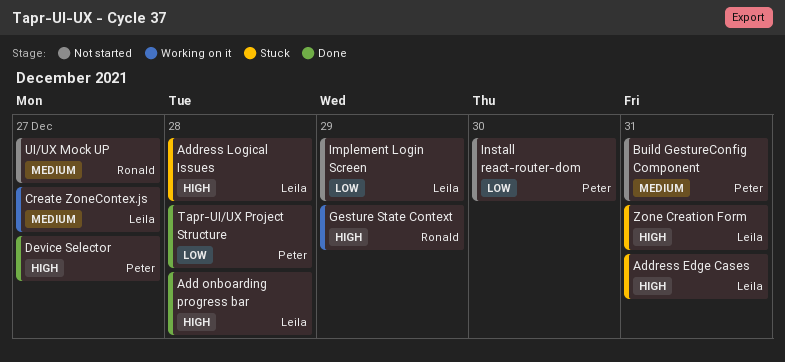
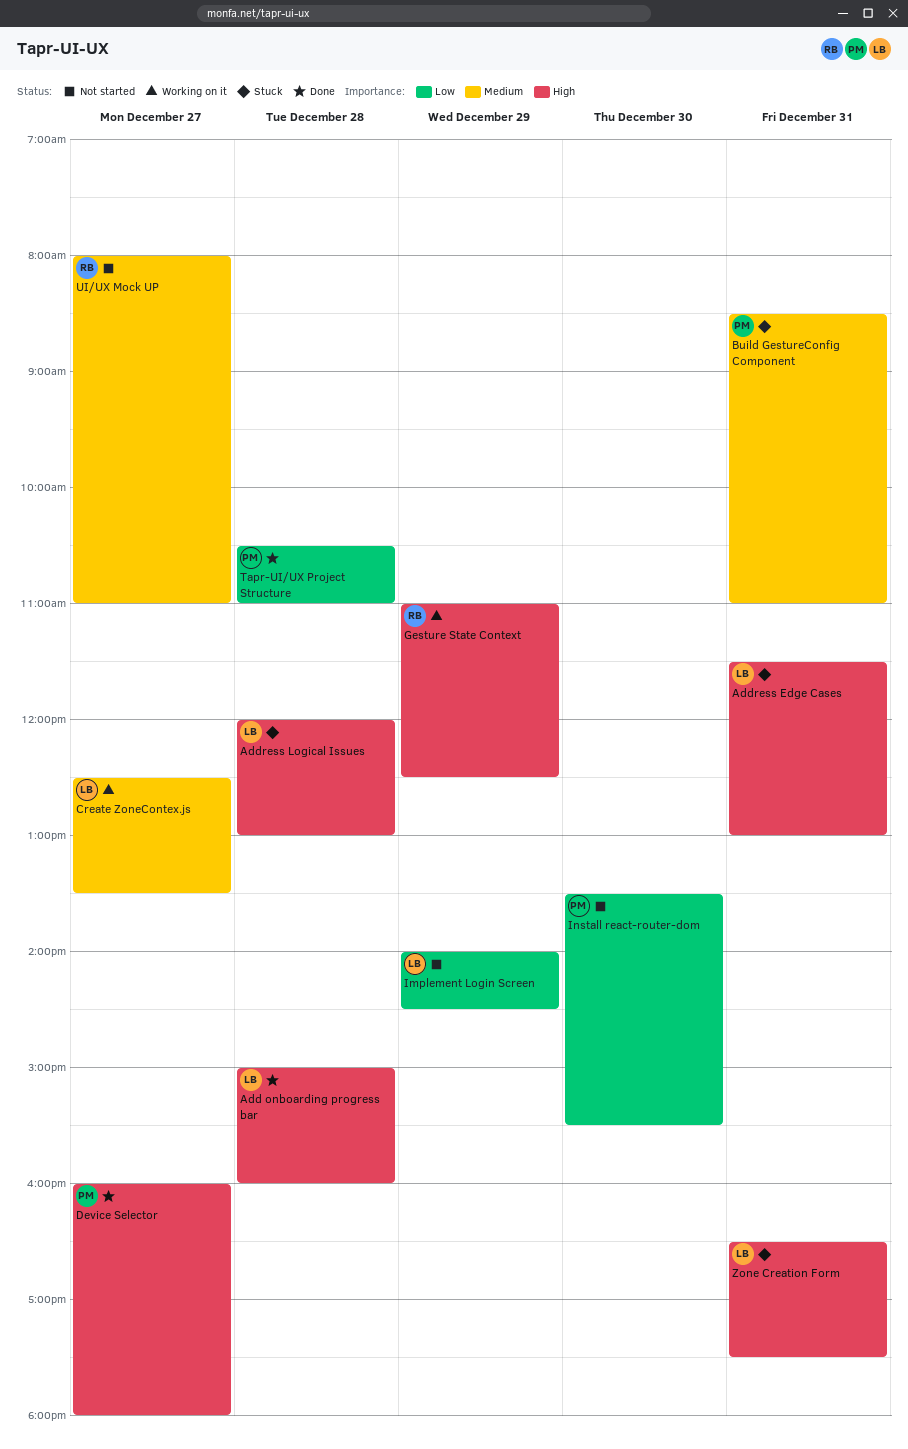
Build GestureConfig Component, status: Not started -> Stuck

